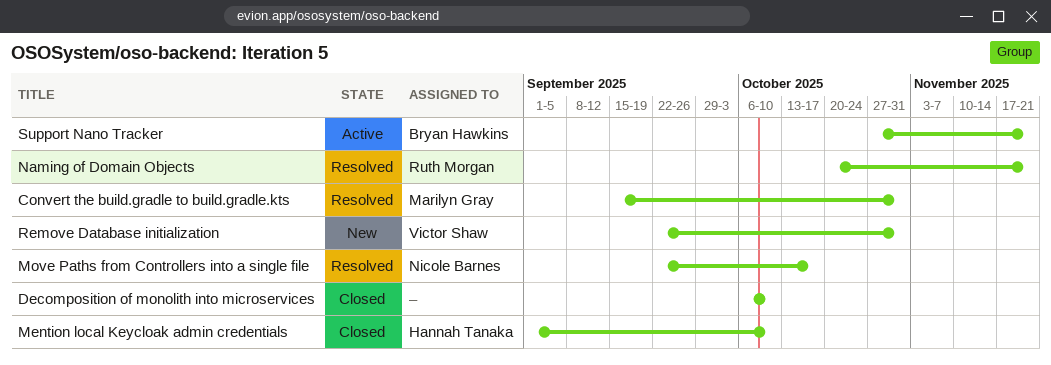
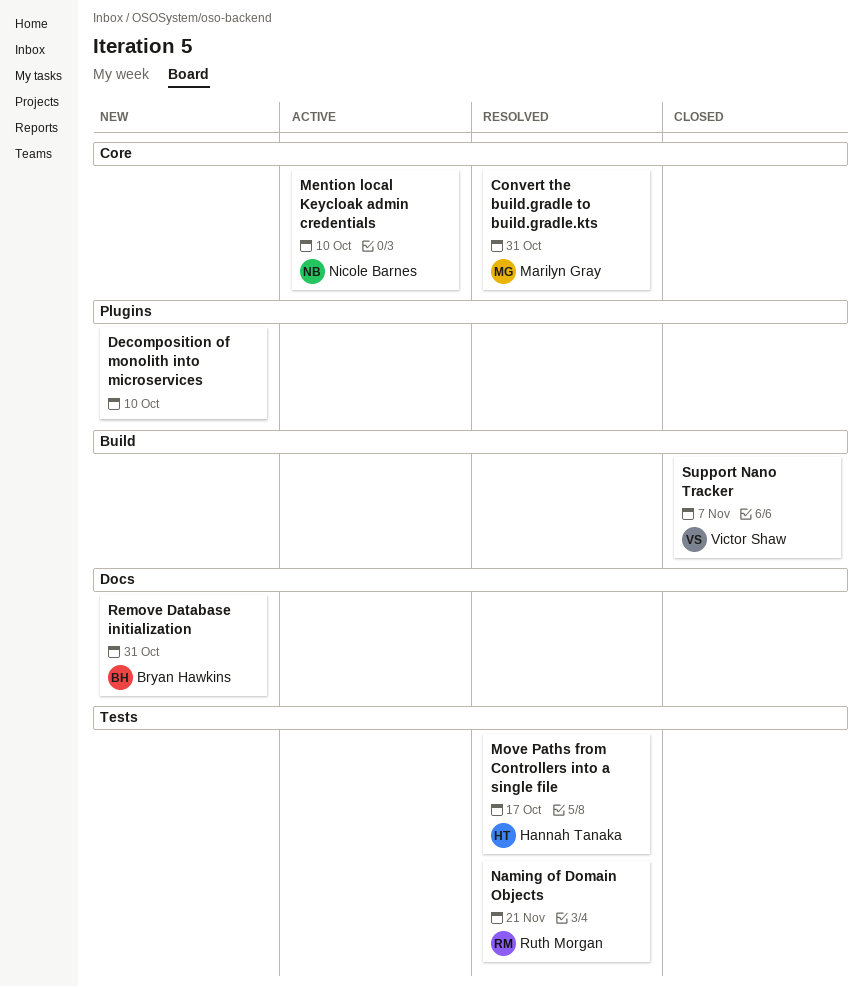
Decomposition of monolith into microservices, status: Closed -> New
Mention local Keycloak admin credentials, status: Closed -> Active
Mention local Keycloak admin credentials, owner: Hannah Tanaka -> Nicole Barnes
Move Paths from Controllers into a single file, owner: Nicole Barnes -> Hannah Tanaka
Remove Database initialization, owner: Victor Shaw -> Bryan Hawkins
Support Nano Tracker, status: Active -> Closed
Support Nano Tracker, owner: Bryan Hawkins -> Victor Shaw
Support Nano Tracker, due: Nov 21 -> Nov 7

